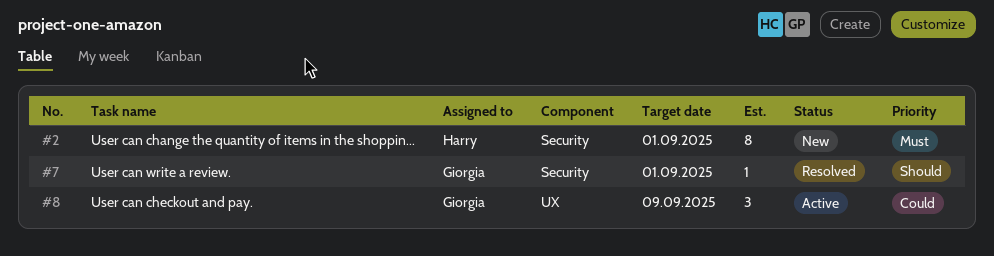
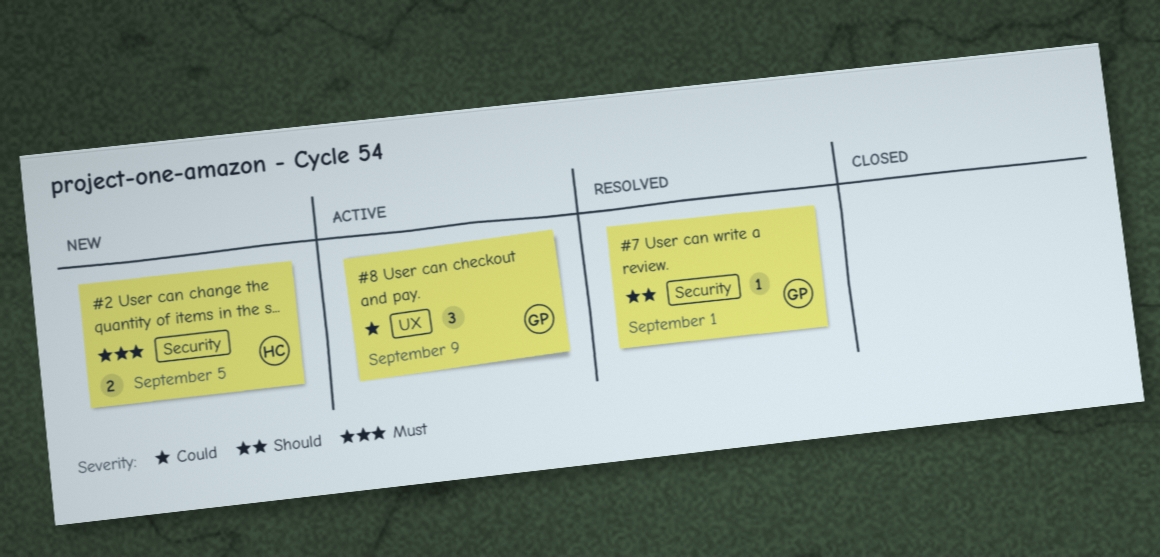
#2, estimate: 8 -> 2
#2, due: Sep 1 -> Sep 5

